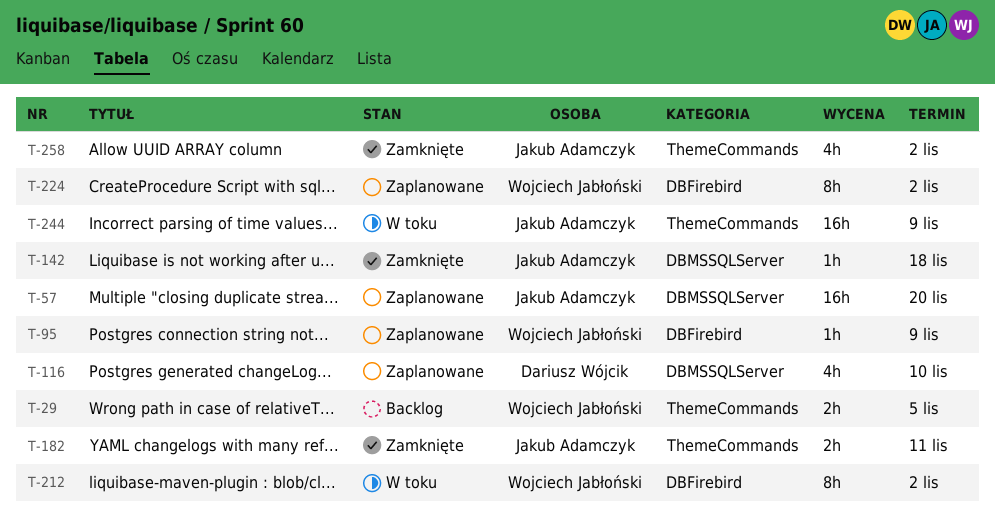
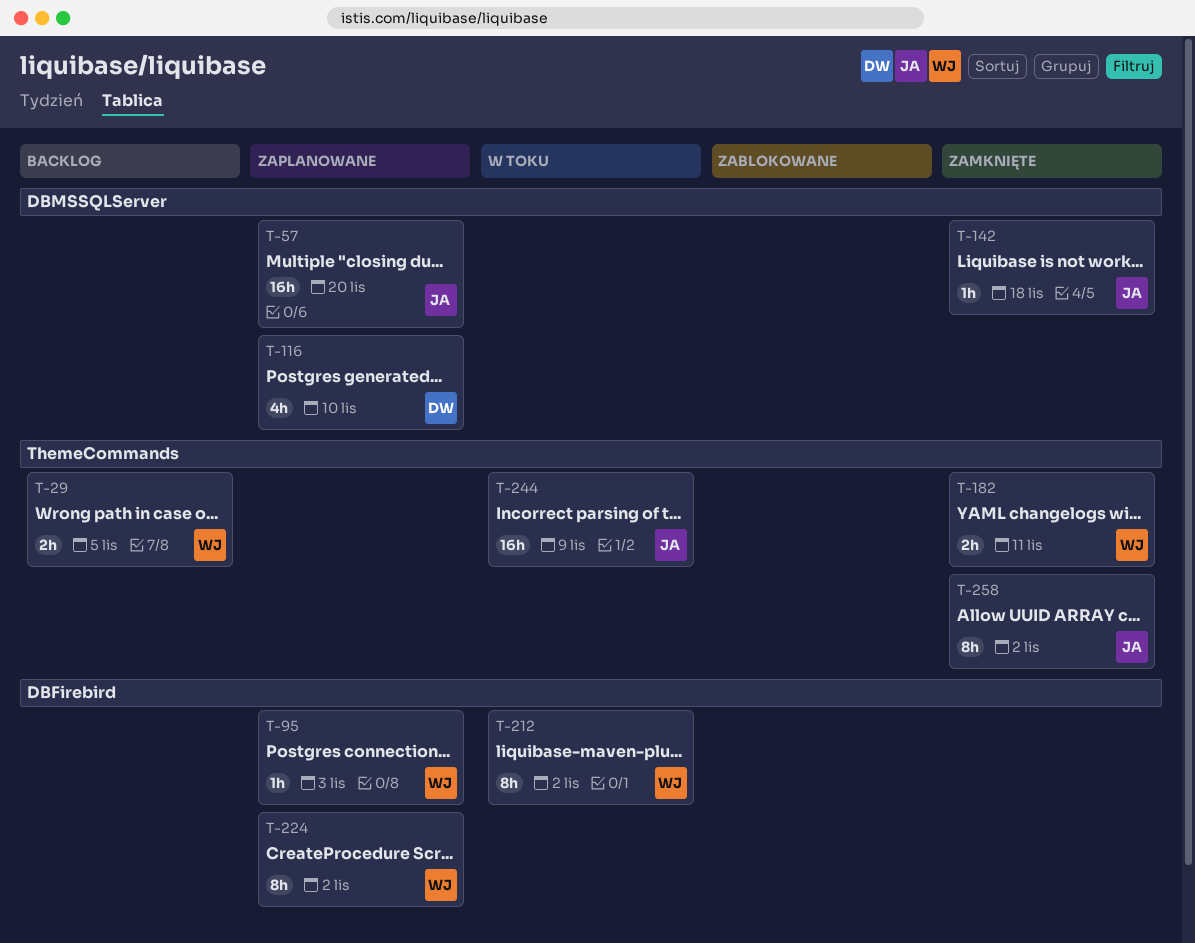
T-95, due: Nov 9 -> Nov 3
T-182, owner: Jakub Adamczyk -> Wojciech Jabłoński
T-258, estimate: 4h -> 8h

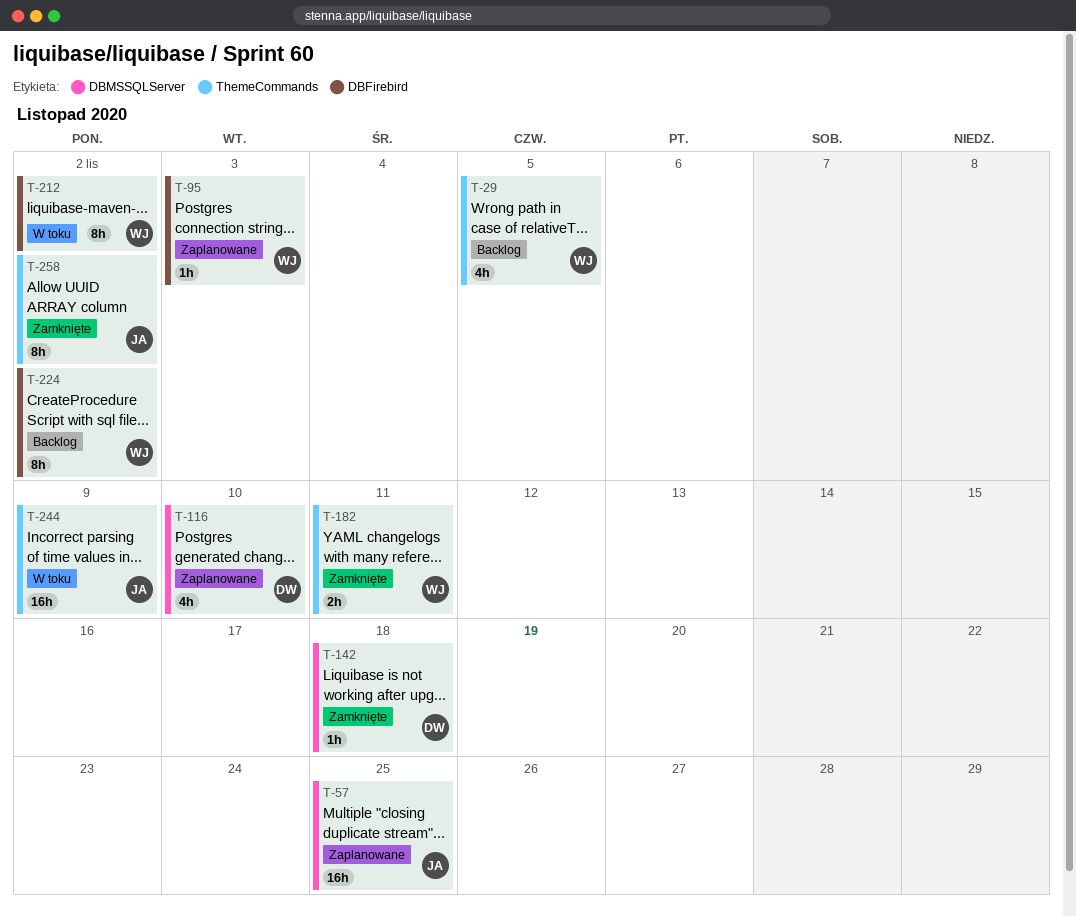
T-29, estimate: 2h -> 4h
T-57, due: Nov 20 -> Nov 25
T-142, owner: JA -> DW
T-224, status: Zaplanowane -> Backlog

